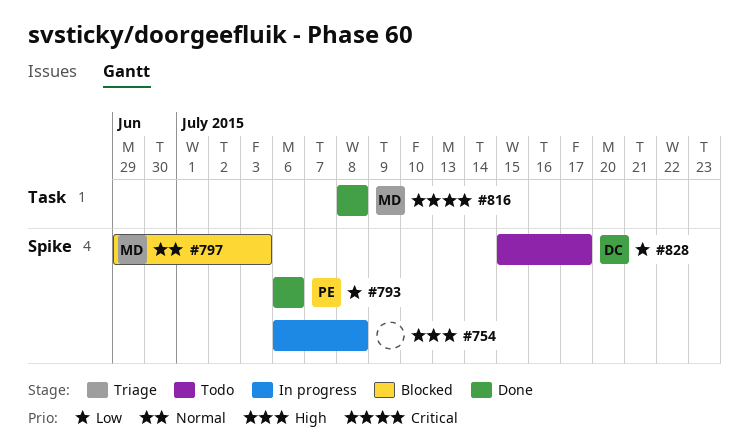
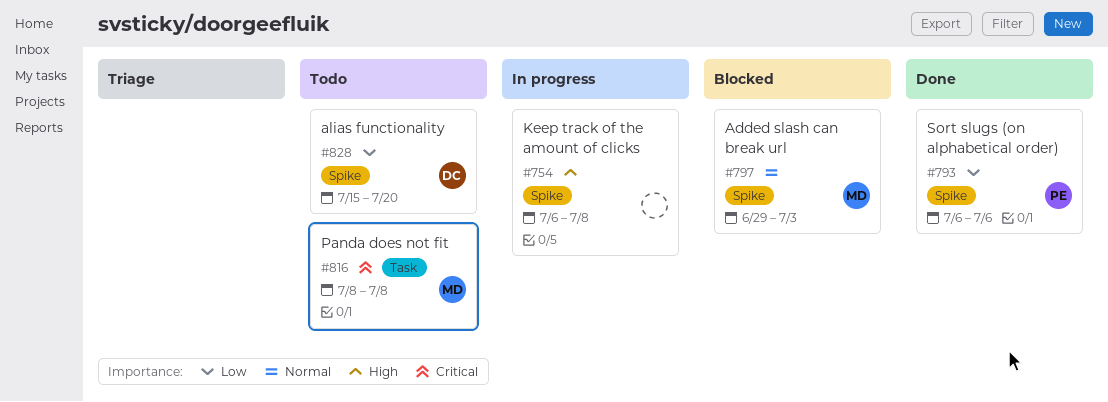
#816, status: Done -> Todo
#828, due: Jul 17 -> Jul 20

